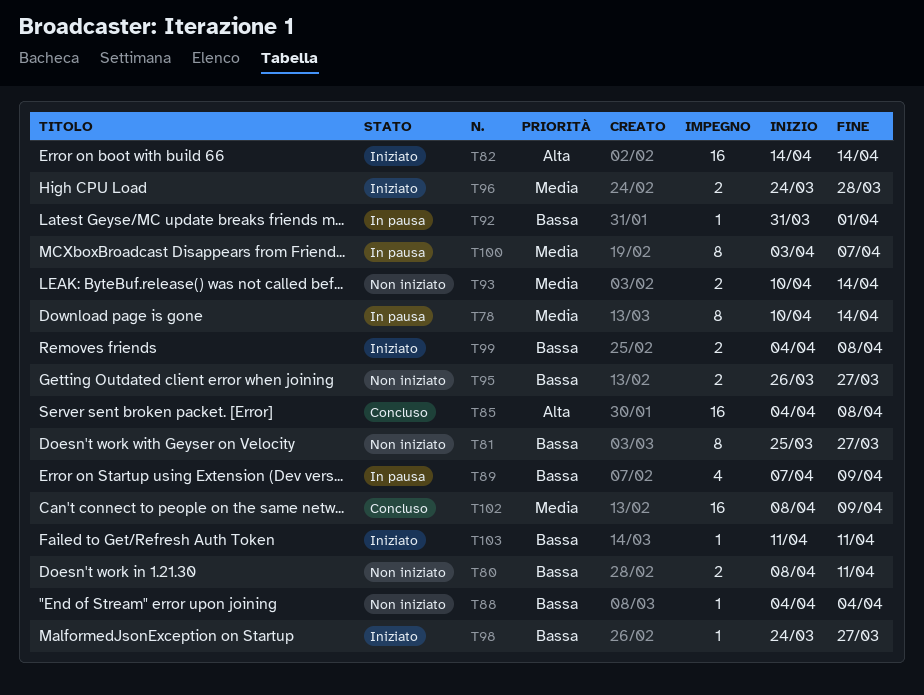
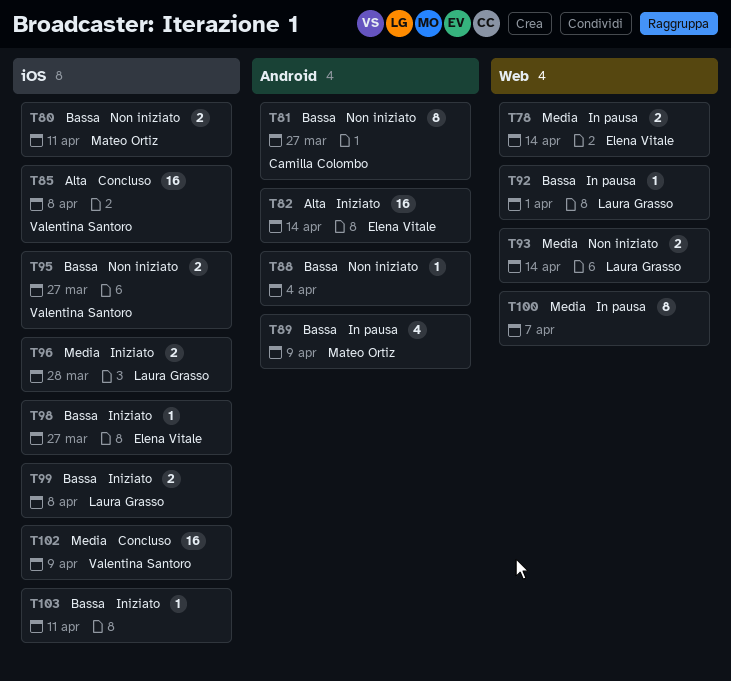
T78, estimate: 8 -> 2

